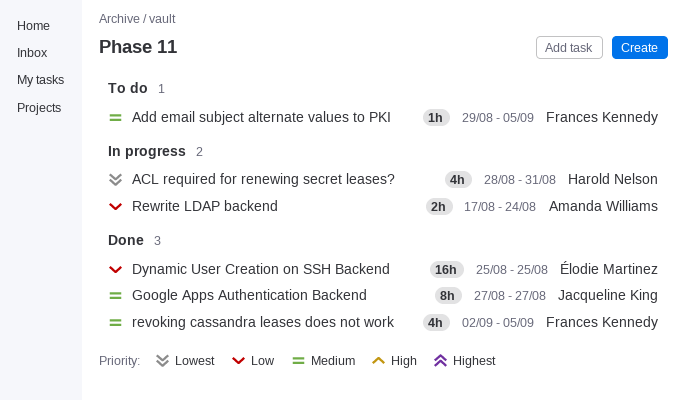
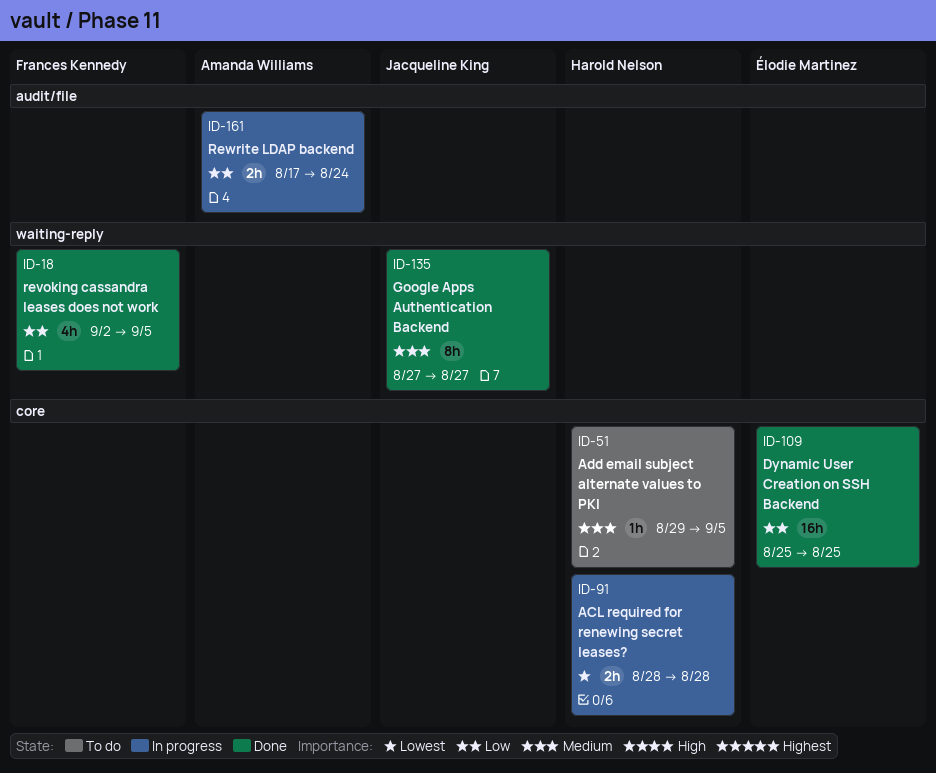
ACL required for renewing secret leases?, estimate: 4h -> 2h
ACL required for renewing secret leases?, due: Aug 31 -> Aug 28
Add email subject alternate values to PKI, owner: Frances Kennedy -> Harold Nelson
revoking cassandra leases does not work, priority: Medium -> Low

